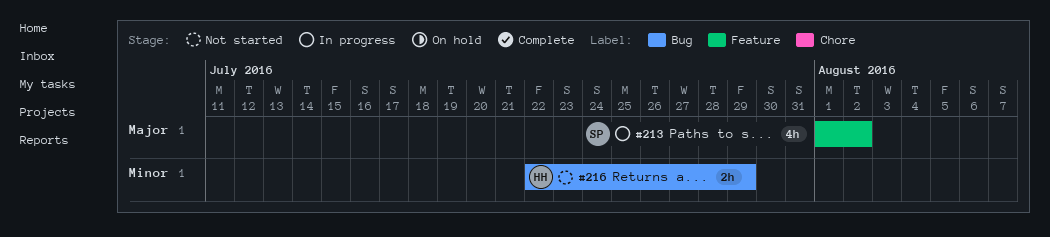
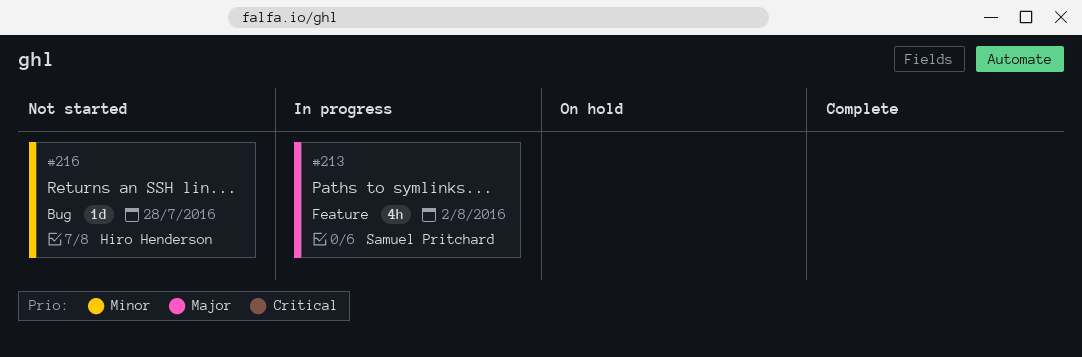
#216, estimate: 2h -> 1d
#216, due: Jul 29 -> Jul 28

